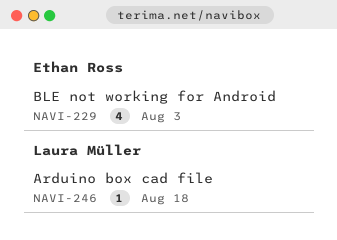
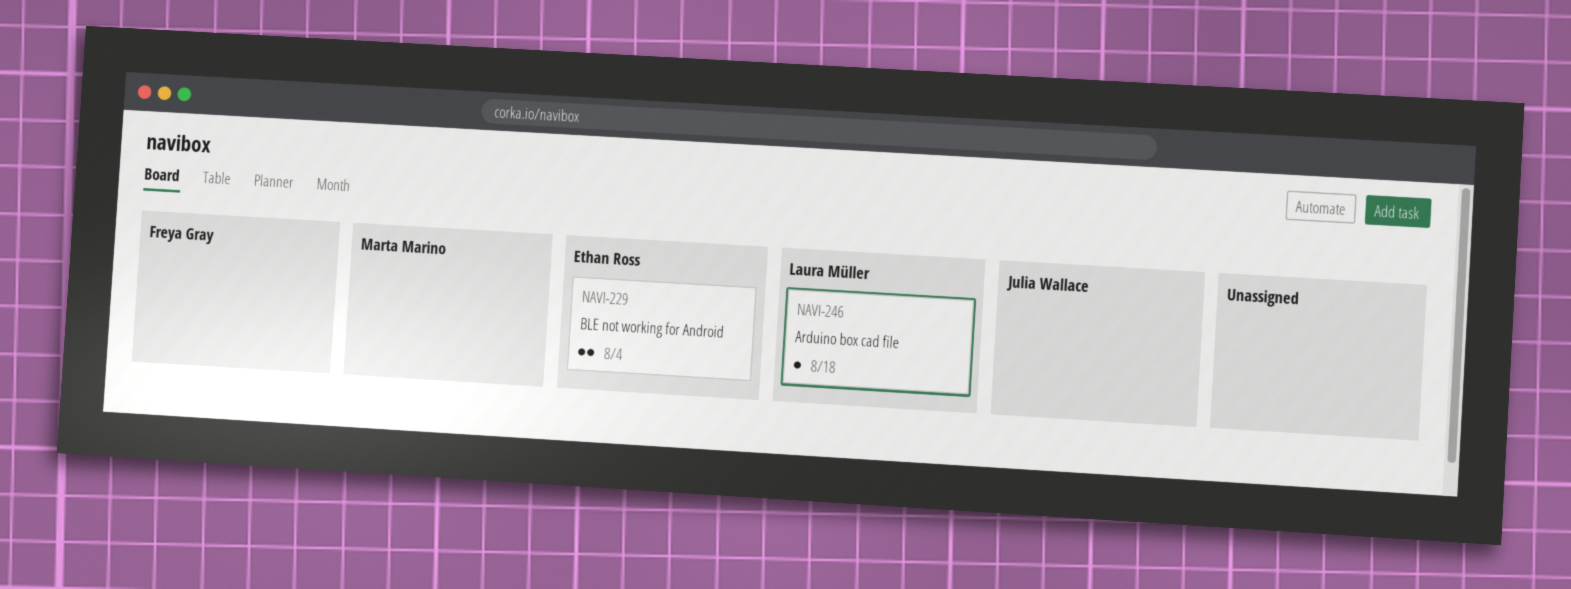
NAVI-229, estimate: 4 -> 2
NAVI-229, due: Aug 3 -> Aug 4

